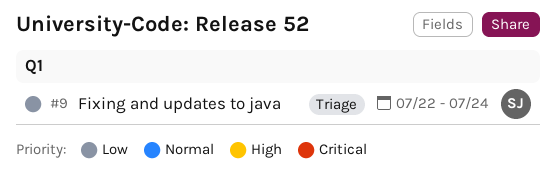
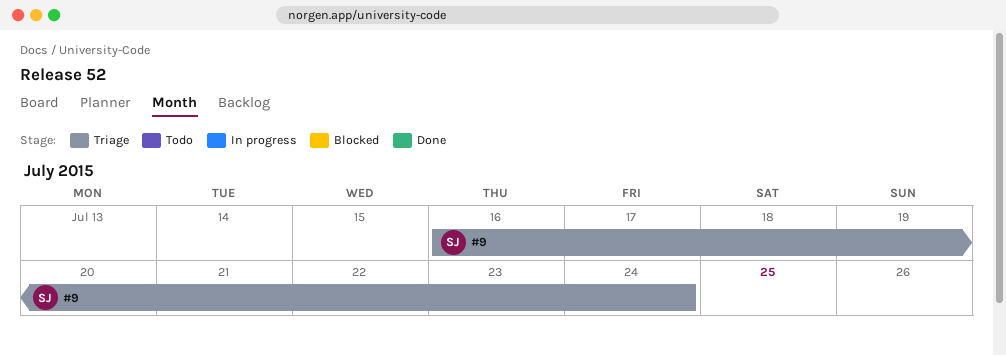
#9, start: Jul 22 -> Jul 16

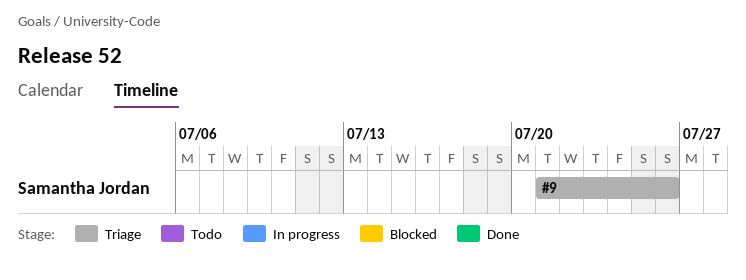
#9, start: Jul 16 -> Jul 21
#9, due: Jul 24 -> Jul 26

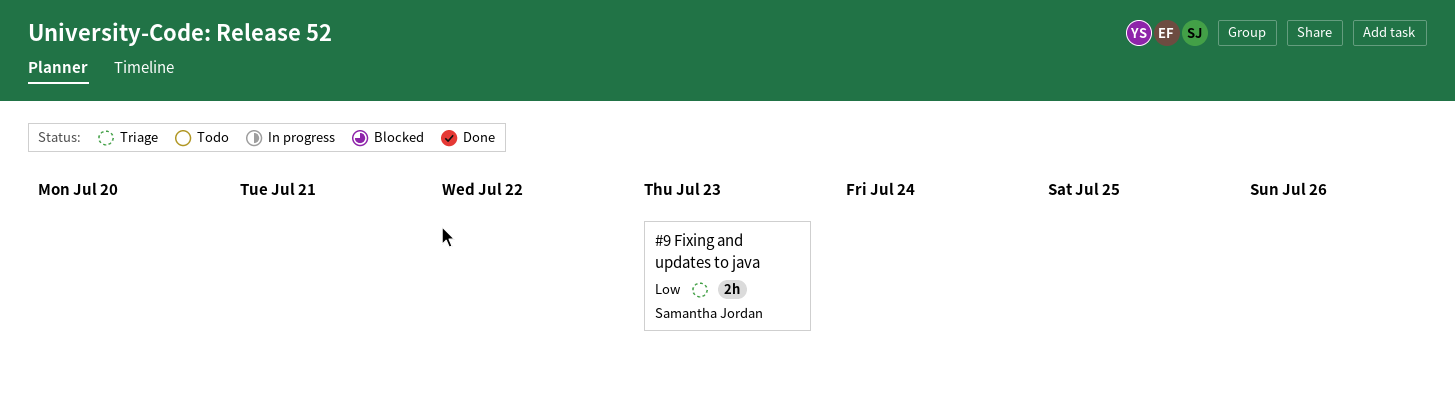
#9, due: Jul 26 -> Jul 23

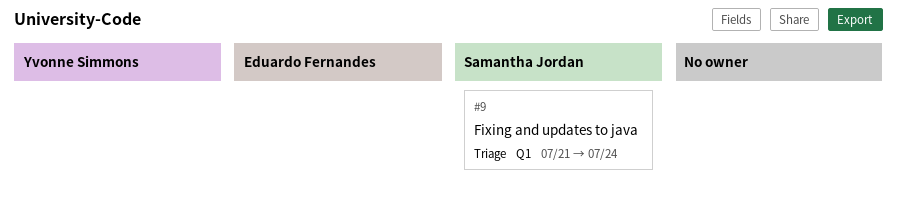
#9, due: Jul 23 -> Jul 24

